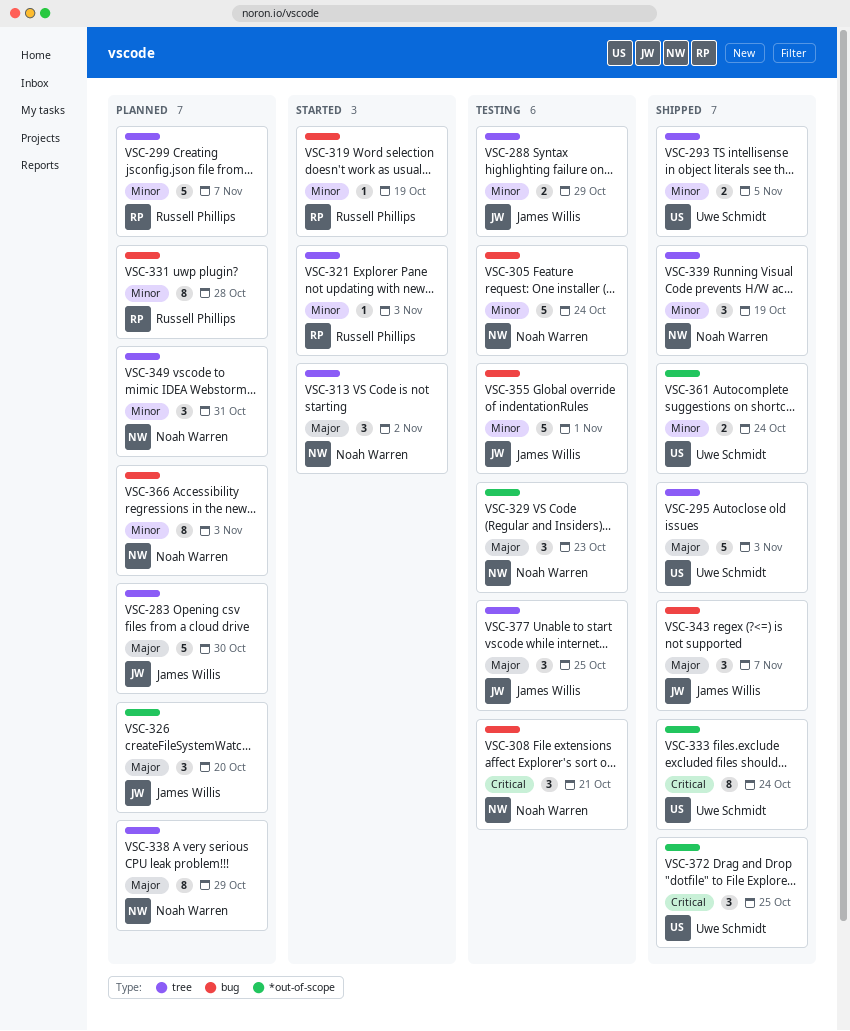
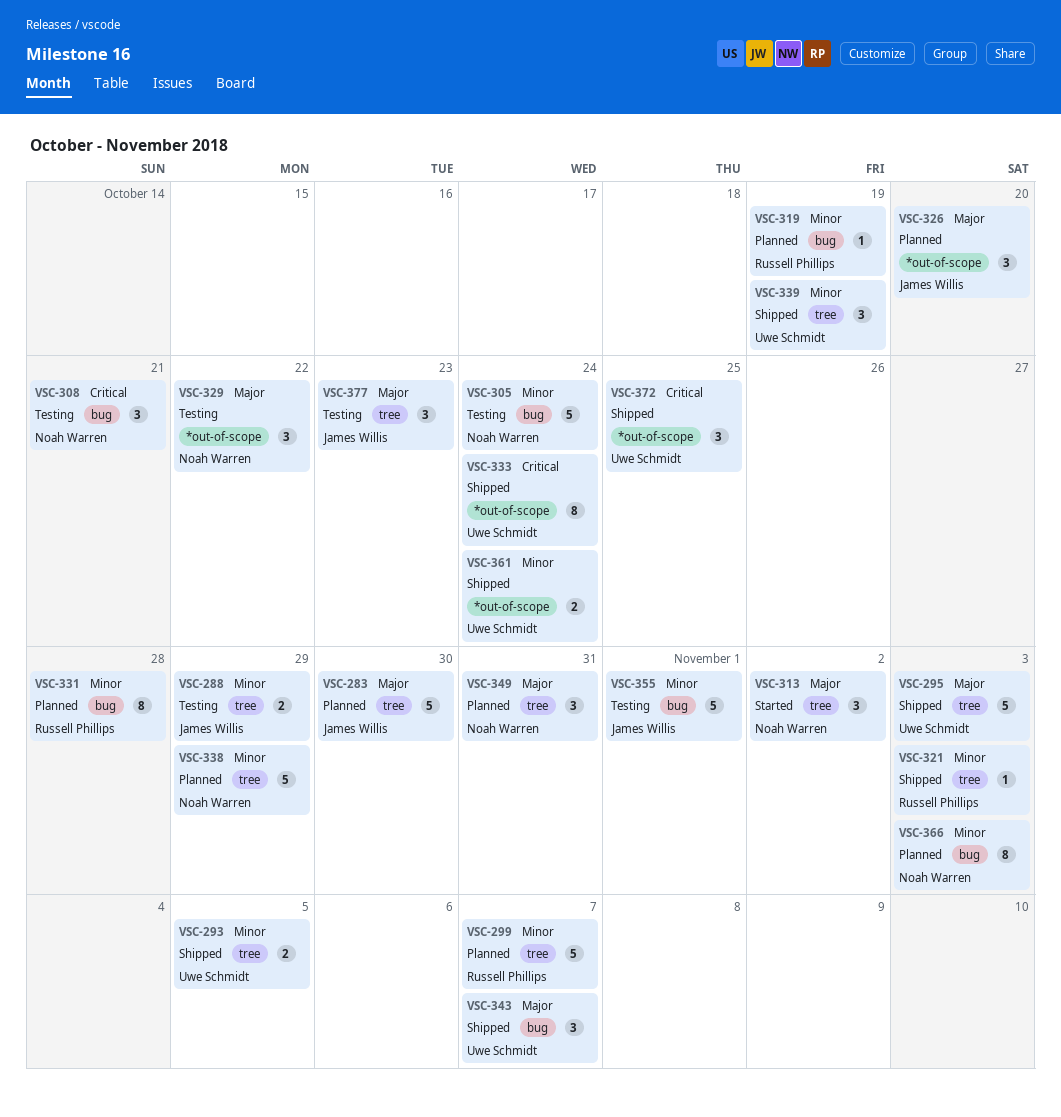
VSC-319, status: Started -> Planned
VSC-321, status: Started -> Shipped
VSC-329, due: Oct 23 -> Oct 22
VSC-338, priority: Major -> Minor
VSC-338, estimate: 8 -> 5
VSC-339, owner: Noah Warren -> Uwe Schmidt
VSC-343, owner: James Willis -> Uwe Schmidt
VSC-349, priority: Minor -> Major
VSC-377, due: Oct 25 -> Oct 23

